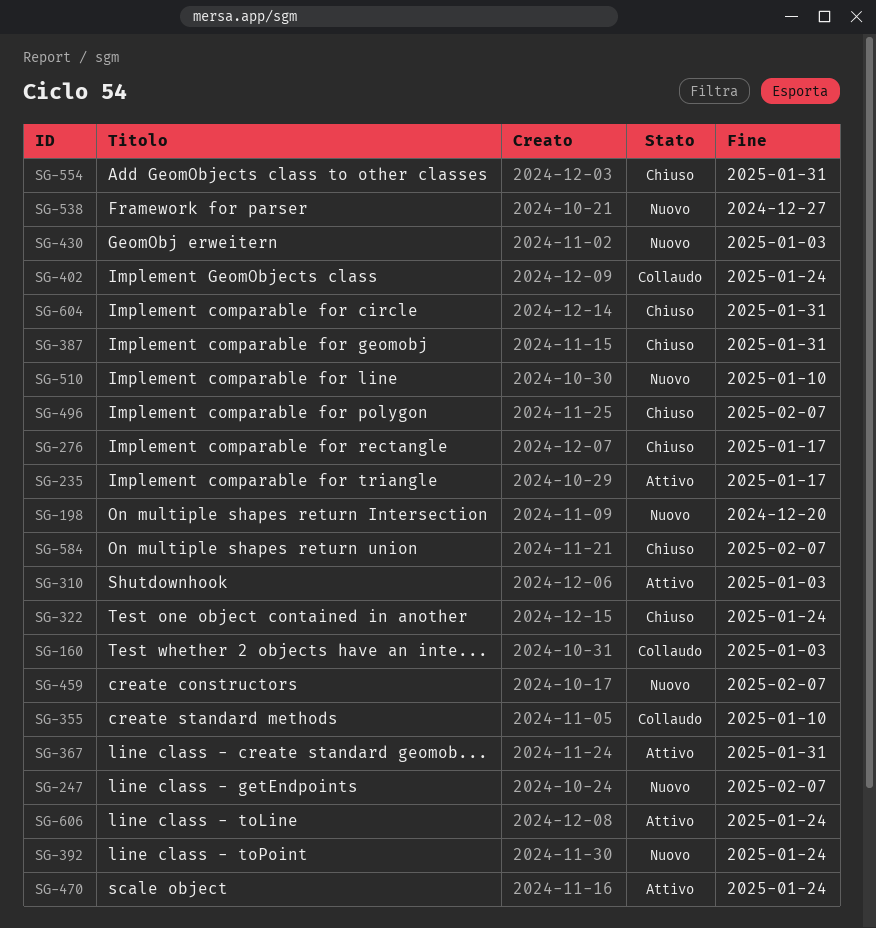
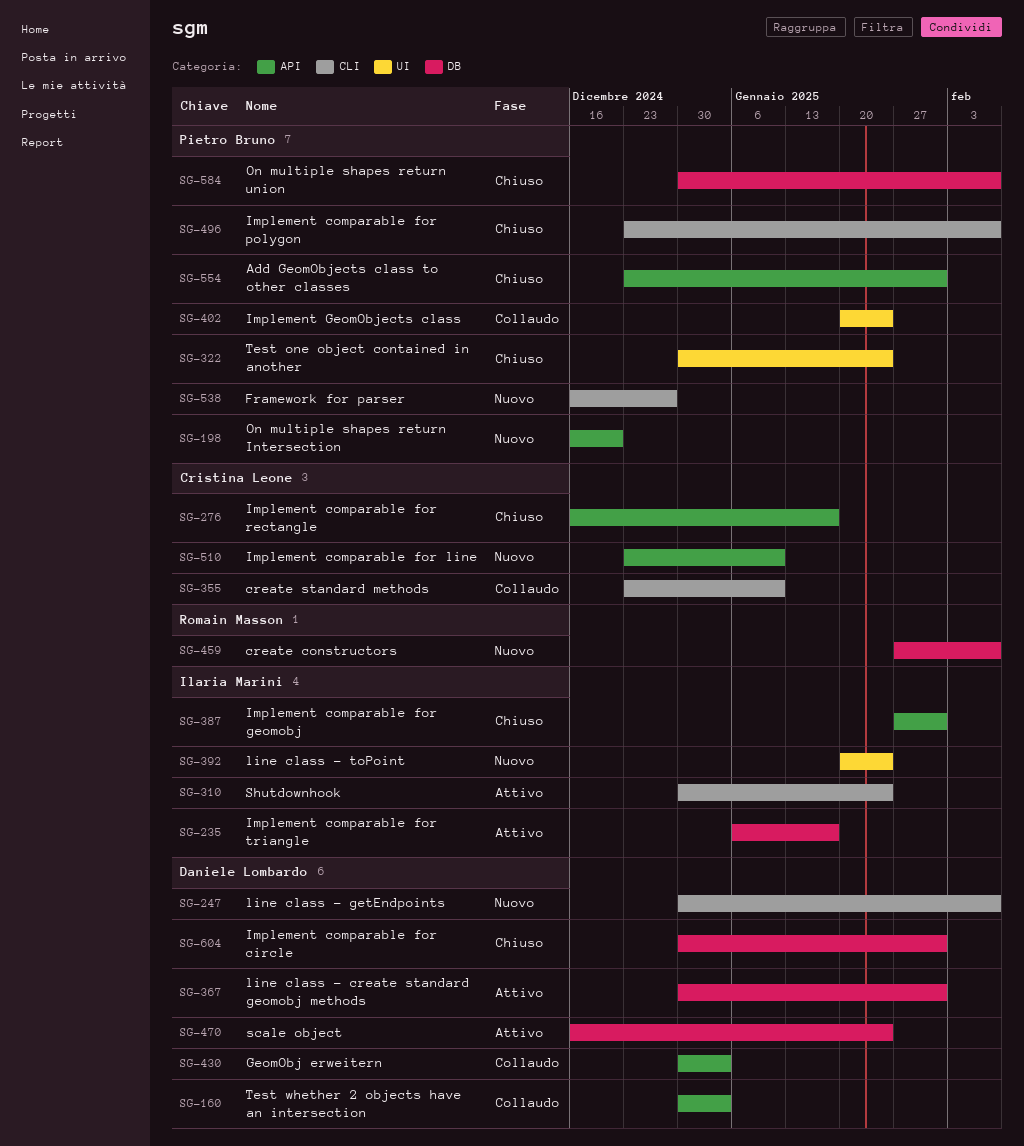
SG-310, due: Jan 3 -> Jan 24
SG-430, status: Nuovo -> Collaudo
SG-606: present -> none

